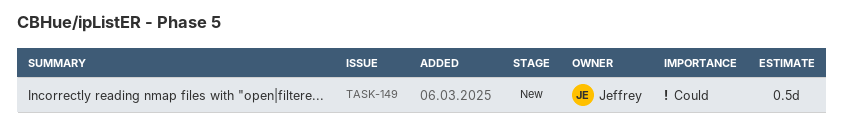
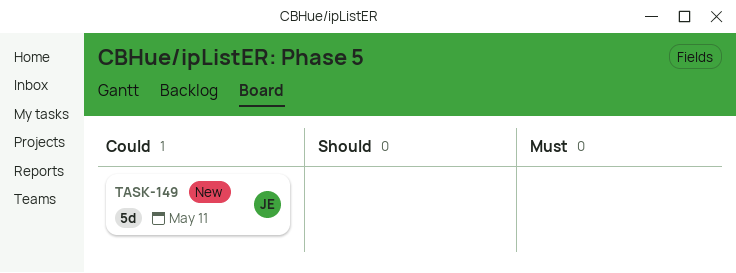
TASK-149, estimate: 0.5d -> 5d

